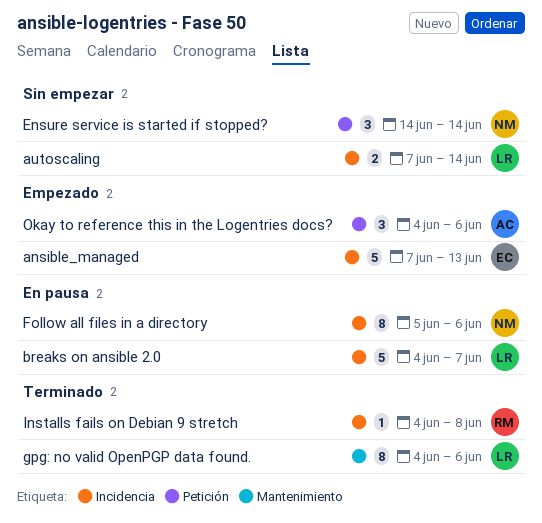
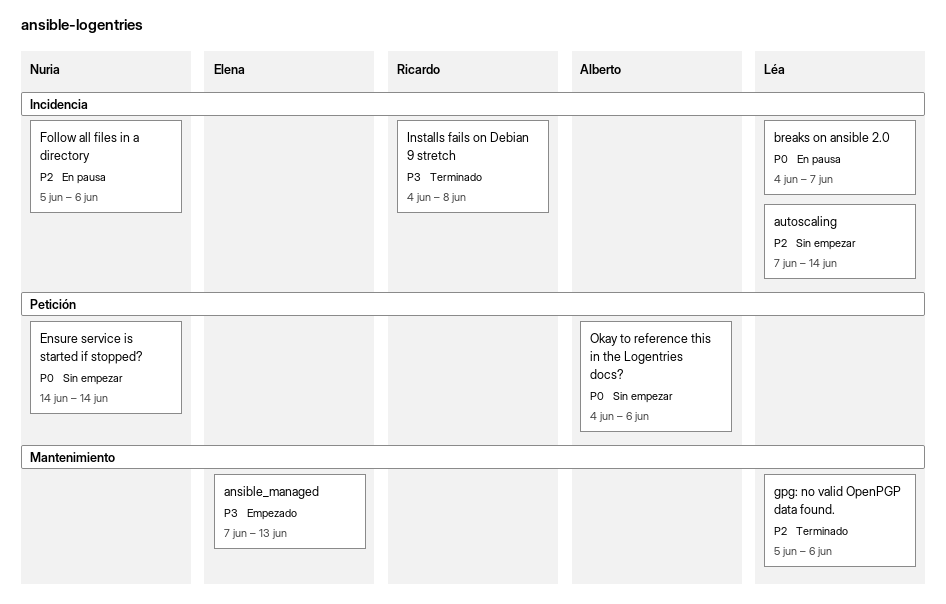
ansible_managed, label: Incidencia -> Mantenimiento
gpg: no valid OpenPGP data found., start: Jun 4 -> Jun 5
Okay to reference this in the Logentries docs?, status: Empezado -> Sin empezar

